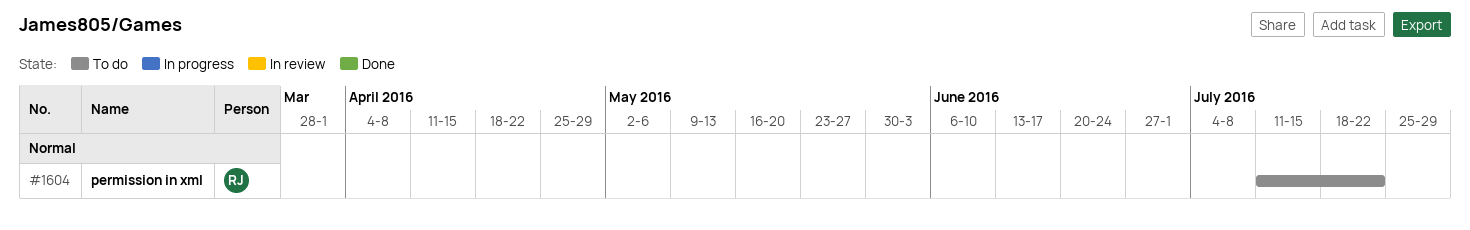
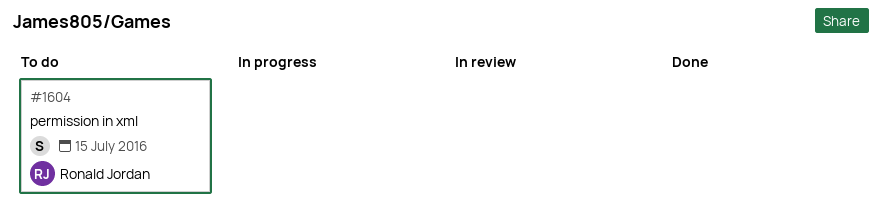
#1604, due: Jul 22 -> Jul 15

